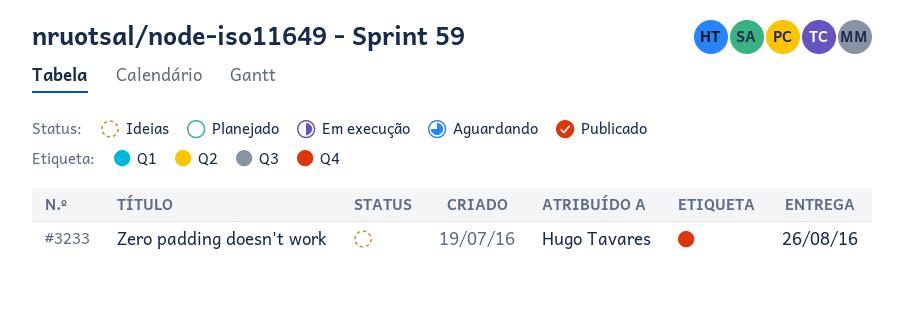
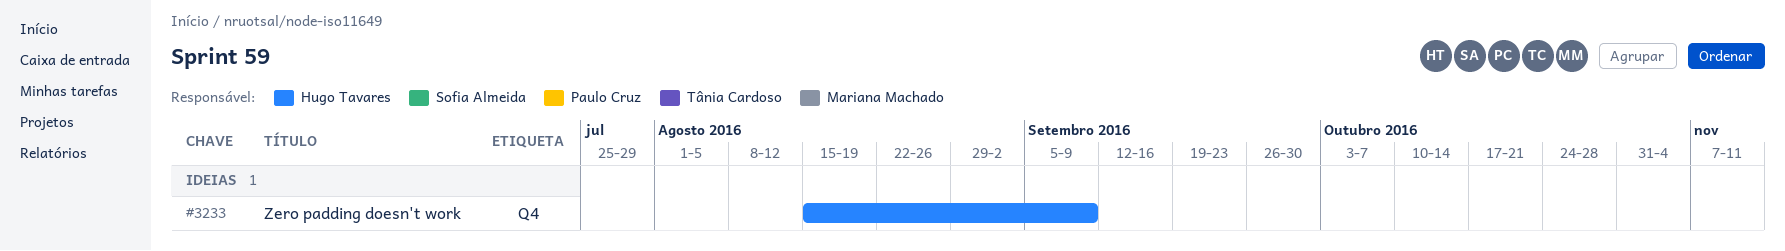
#3233, due: Aug 26 -> Sep 9

